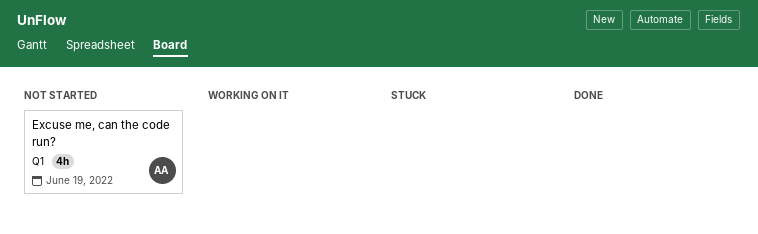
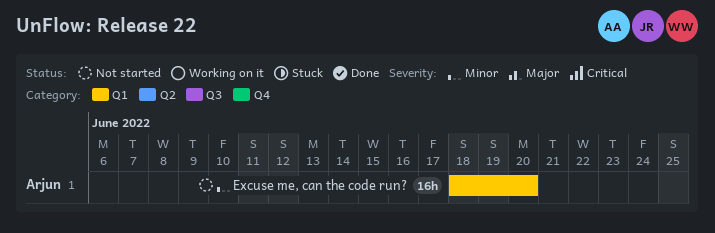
Excuse me, can the code run?, estimate: 4h -> 16h
Excuse me, can the code run?, due: Jun 19 -> Jun 20

